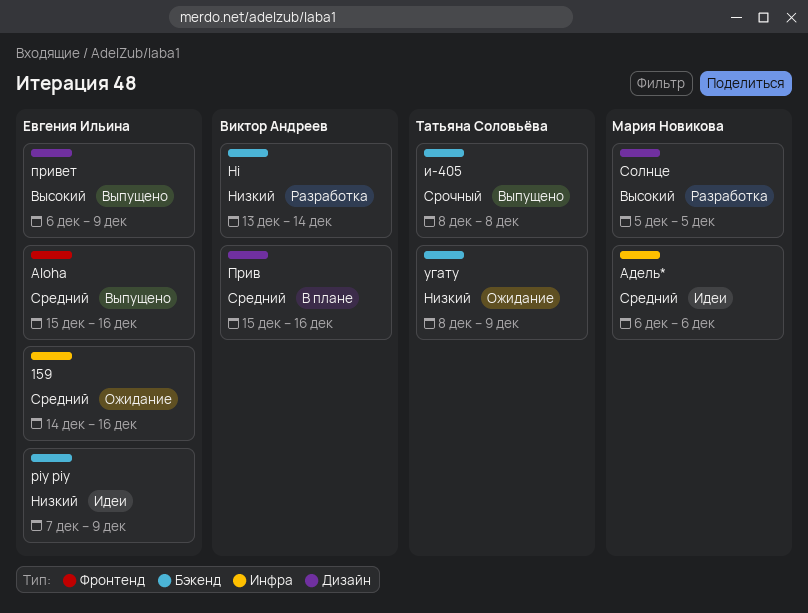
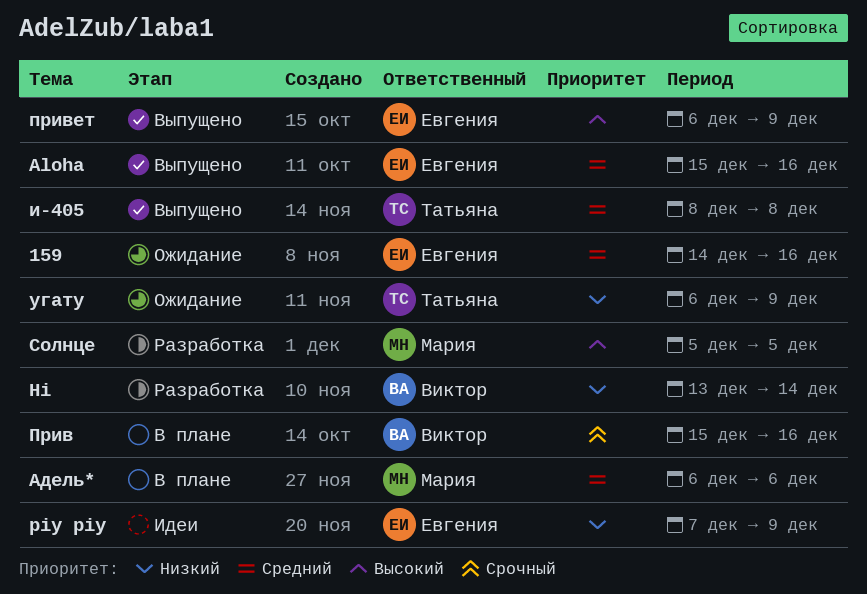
Адель*, status: Идеи -> В плане
и-405, priority: Срочный -> Средний
Прив, priority: Средний -> Срочный
угату, start: Dec 8 -> Dec 6

